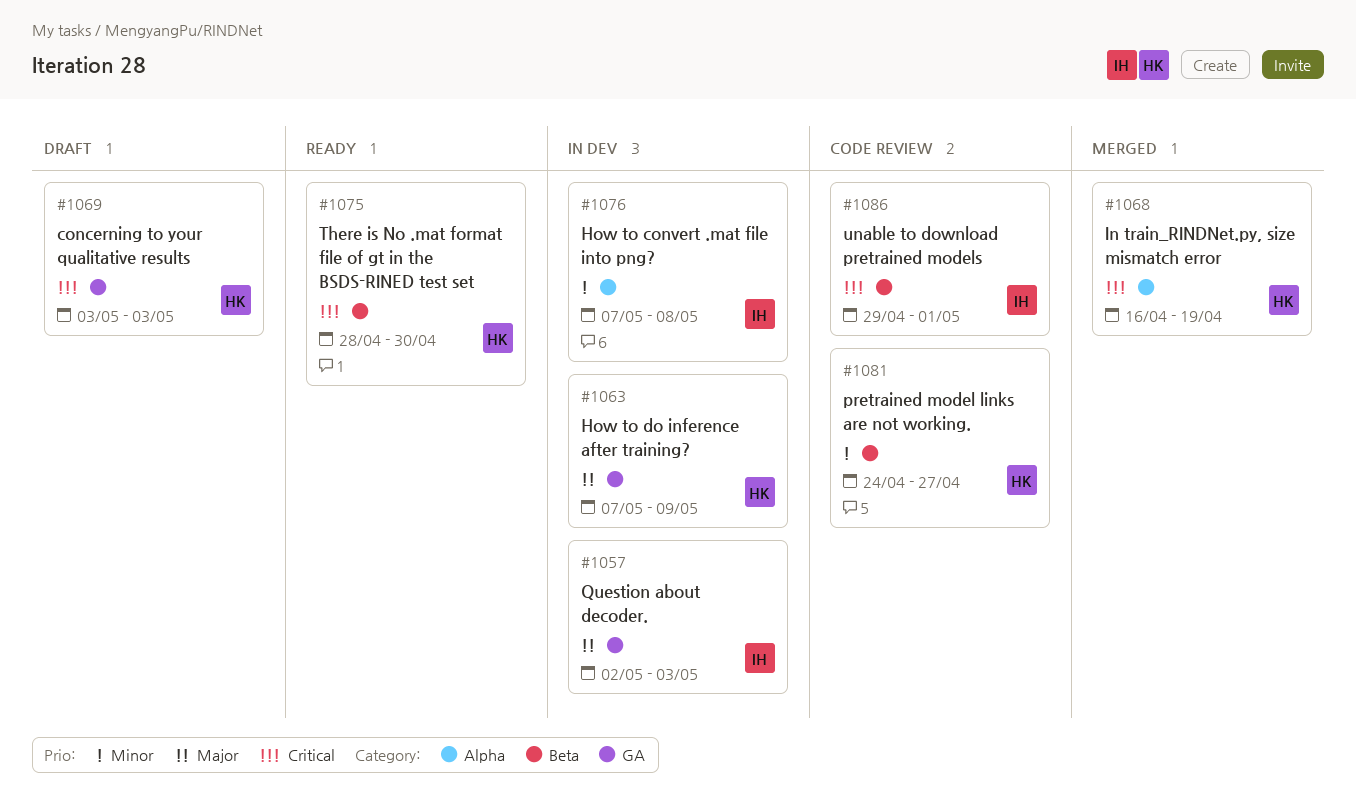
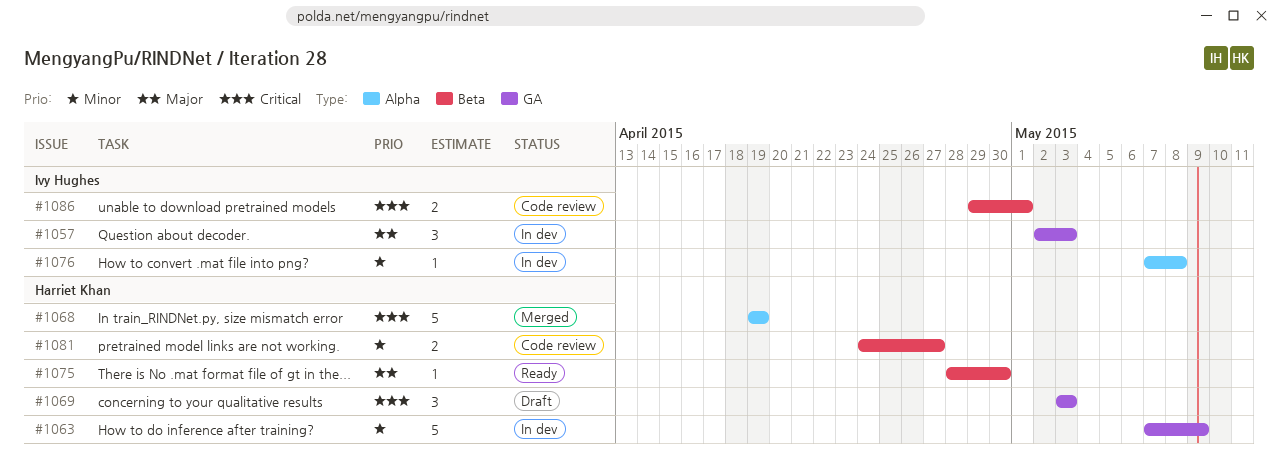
#1063, priority: Major -> Minor
#1068, start: Apr 16 -> Apr 19
#1075, priority: Critical -> Major

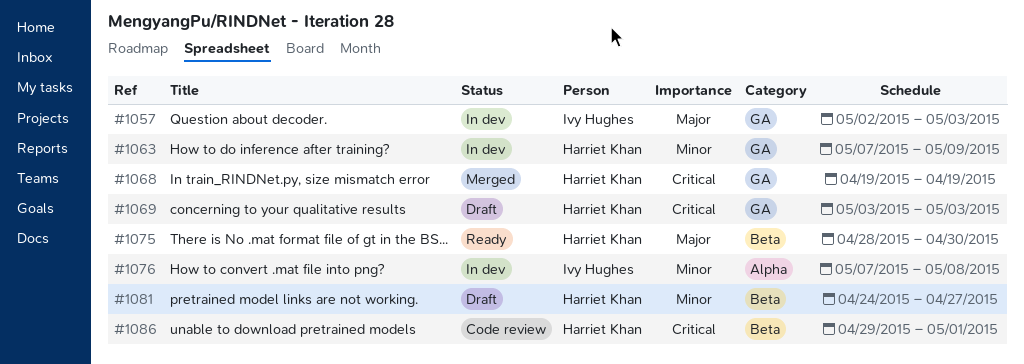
#1068, label: Alpha -> GA
#1081, status: Code review -> Draft
#1086, owner: Ivy Hughes -> Harriet Khan

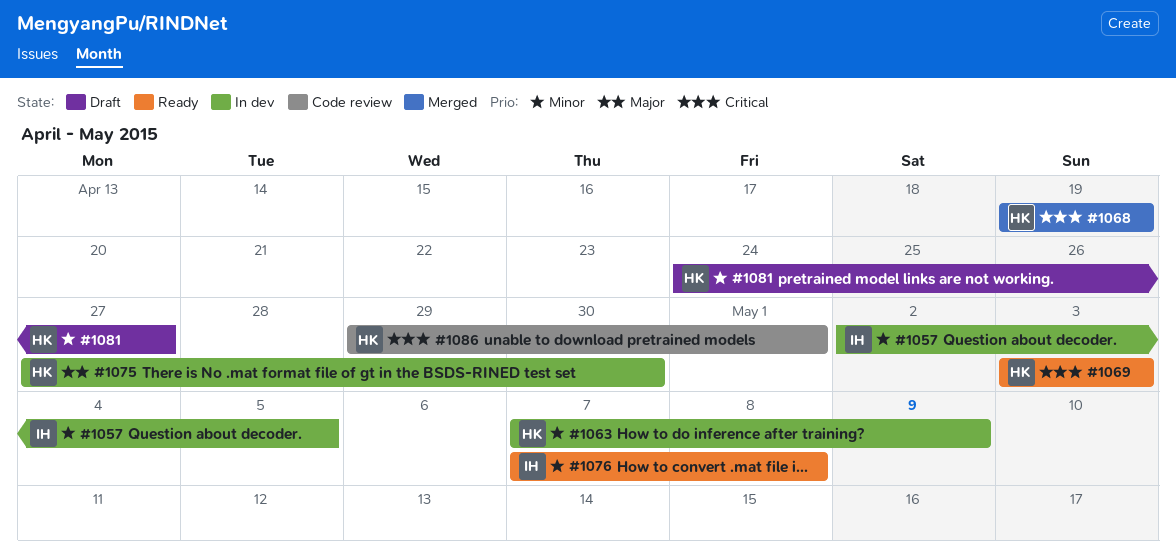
#1057, priority: Major -> Minor
#1057, due: May 3 -> May 5
#1069, status: Draft -> Ready
#1075, status: Ready -> In dev
#1075, start: Apr 28 -> Apr 27
#1076, status: In dev -> Ready

